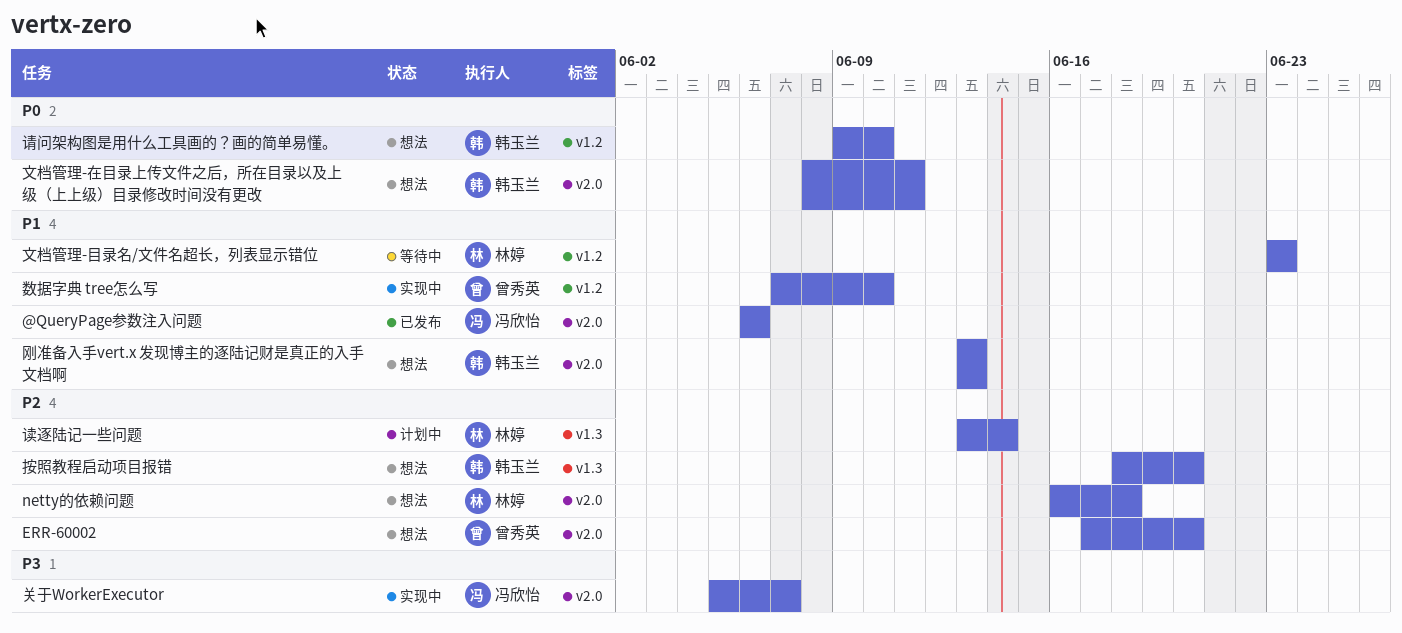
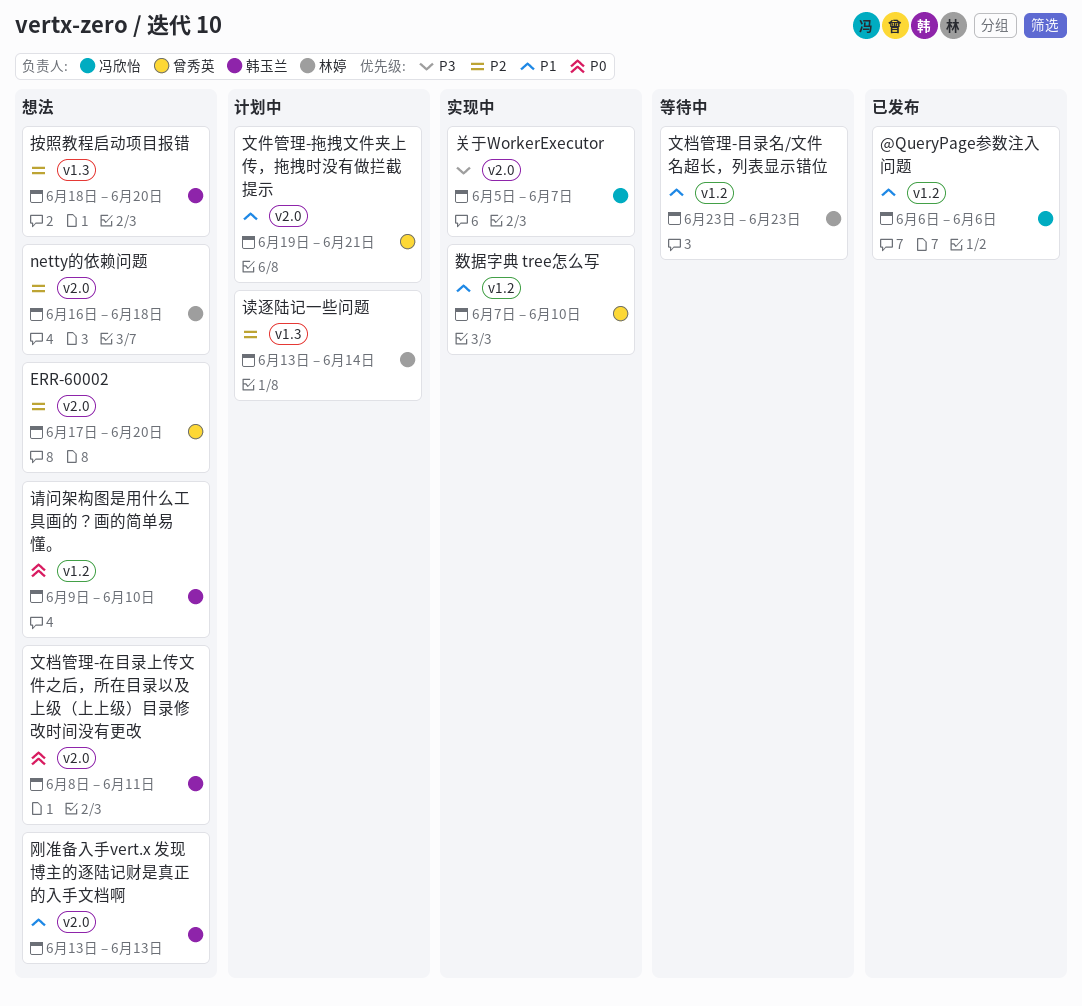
@QueryPage参数注入问题, label: v2.0 -> v1.2
文件管理-拖拽文件夹上传，拖拽时没有做拦截提示: none -> present

